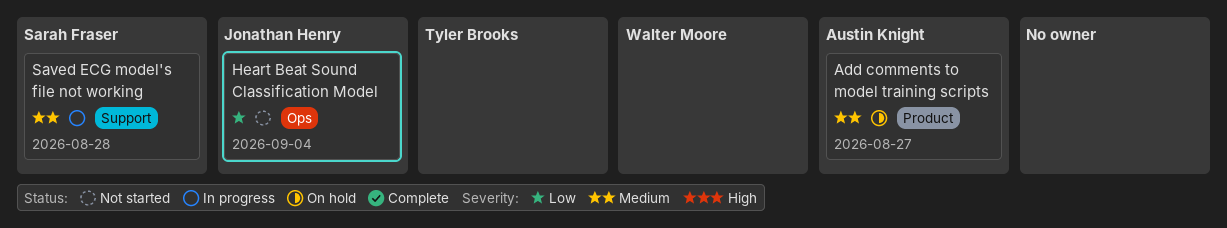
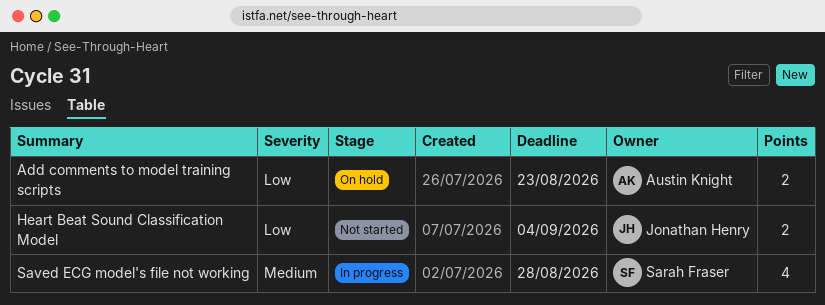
Add comments to model training scripts, priority: Medium -> Low
Add comments to model training scripts, due: Aug 27 -> Aug 23

